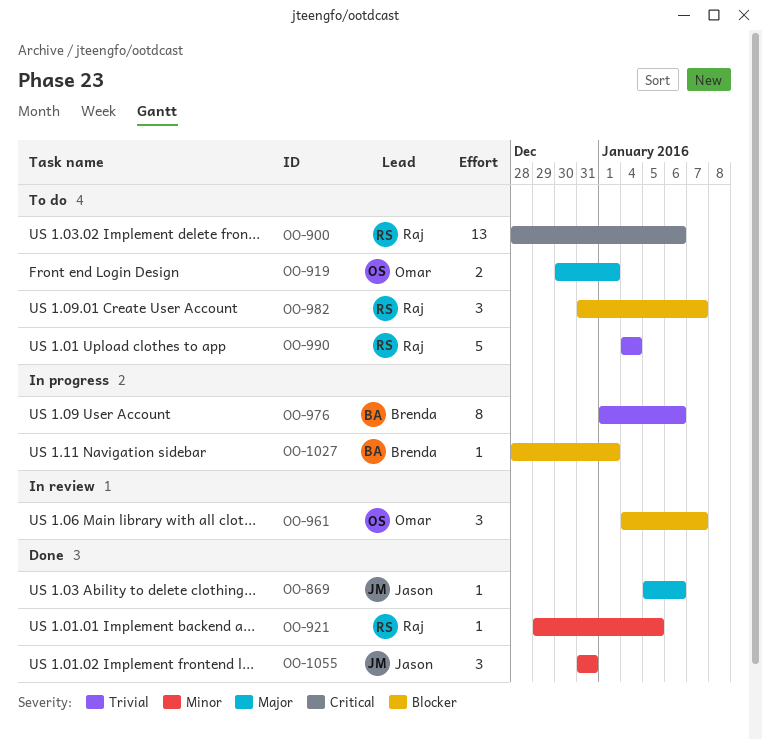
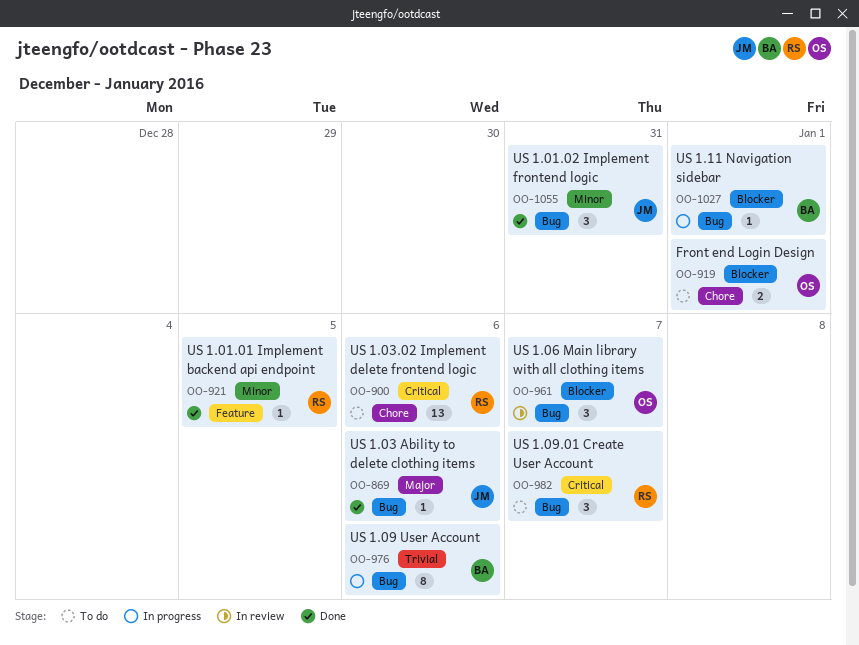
OO-919, priority: Major -> Blocker
OO-982, priority: Blocker -> Critical
OO-990: present -> none

